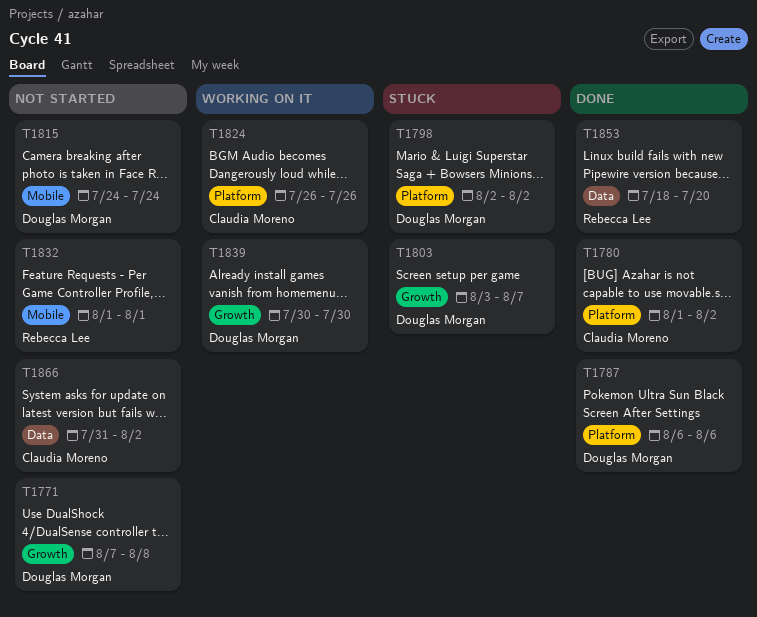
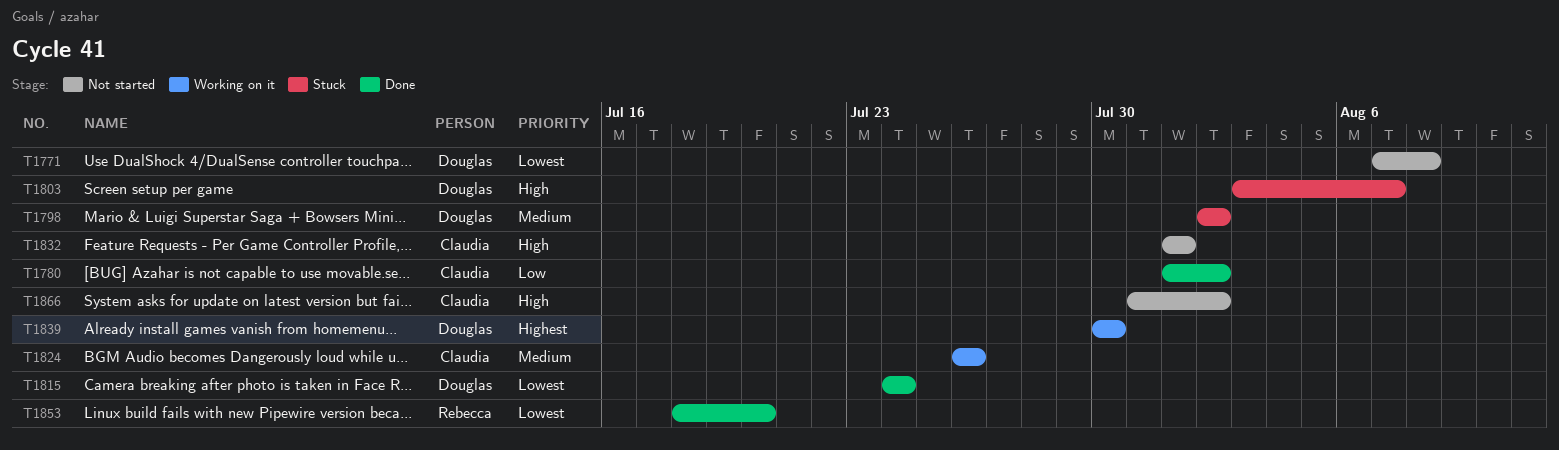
T1787: present -> none
T1815, status: Not started -> Done
T1832, owner: Rebecca Lee -> Claudia Moreno

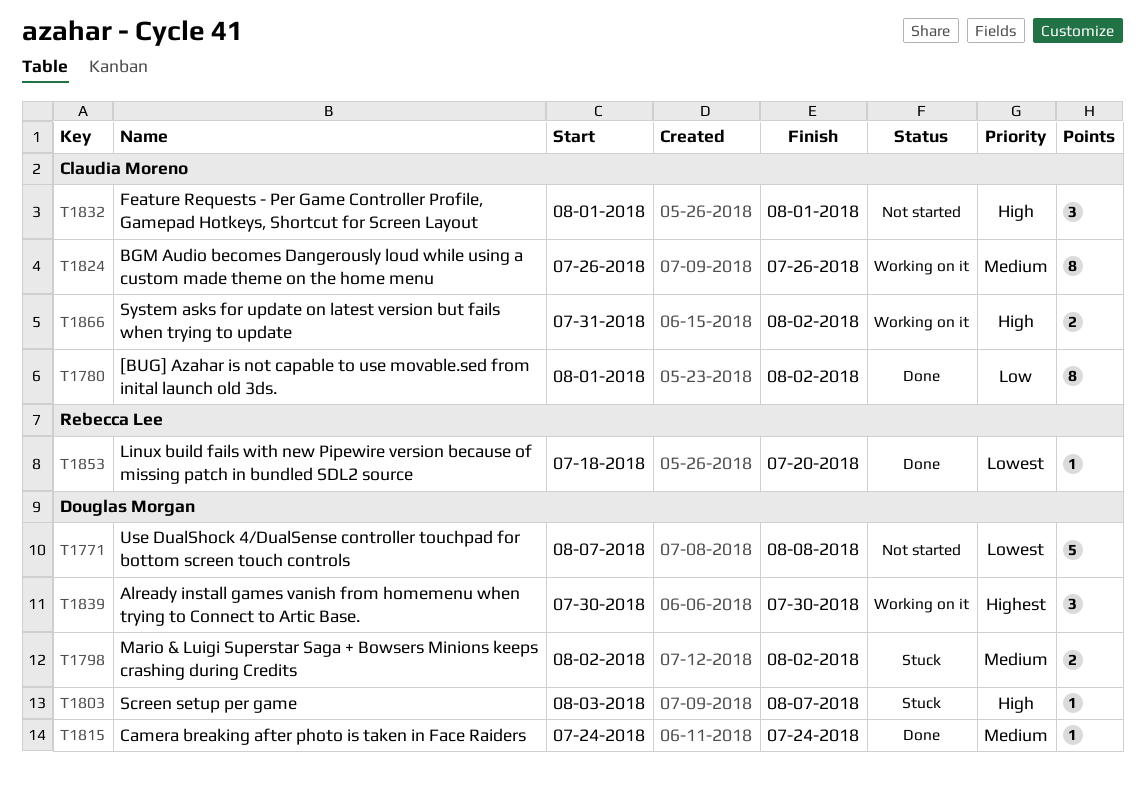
T1815, priority: Lowest -> Medium
T1866, status: Not started -> Working on it

